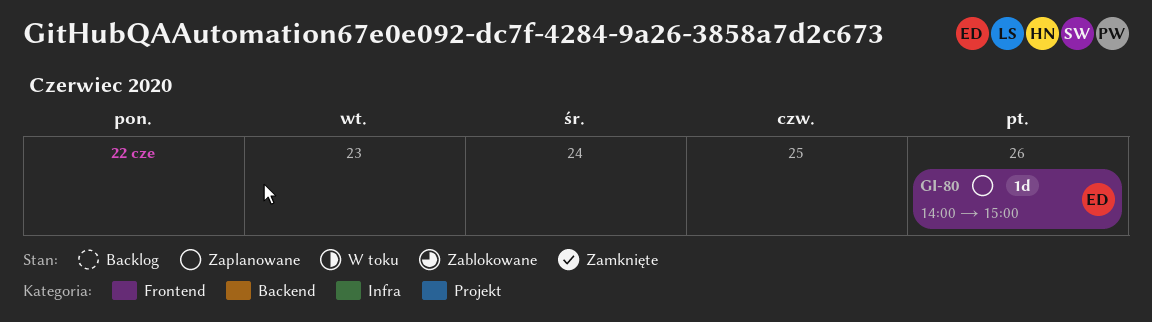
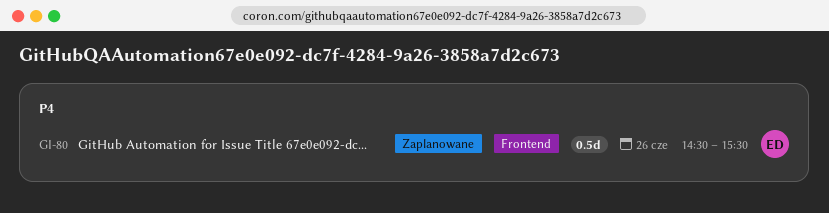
GI-80, estimate: 1d -> 0.5d
GI-80, begins: 14:00 -> 14:30
GI-80, ends: 15:00 -> 15:30

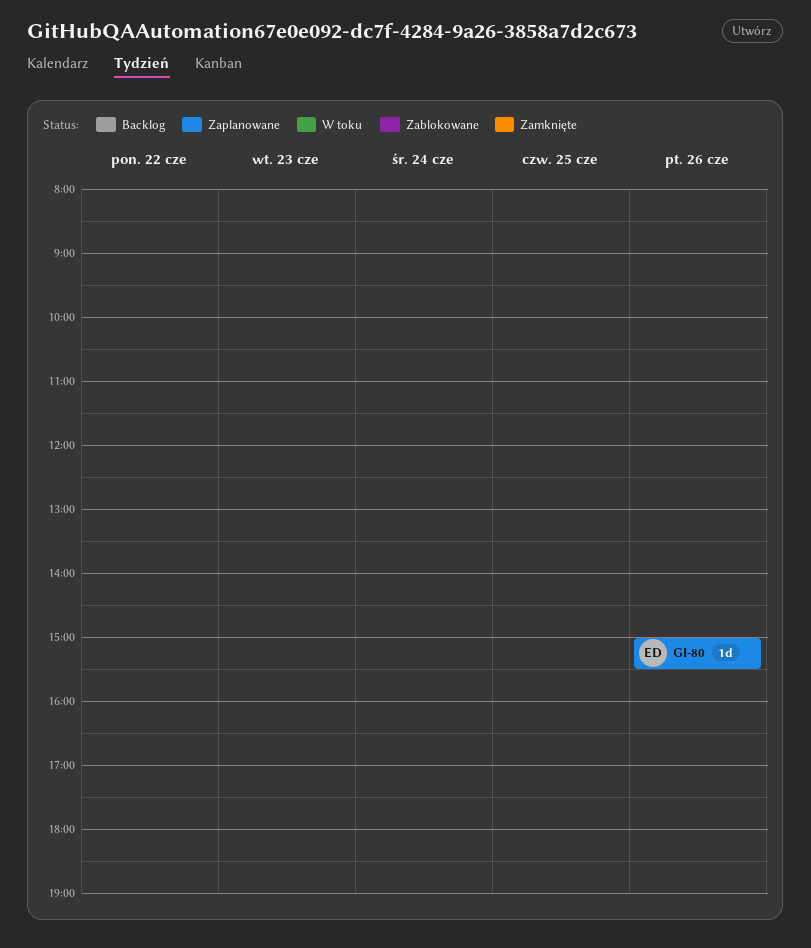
GI-80, estimate: 0.5d -> 1d
GI-80, begins: 14:30 -> 15:00

